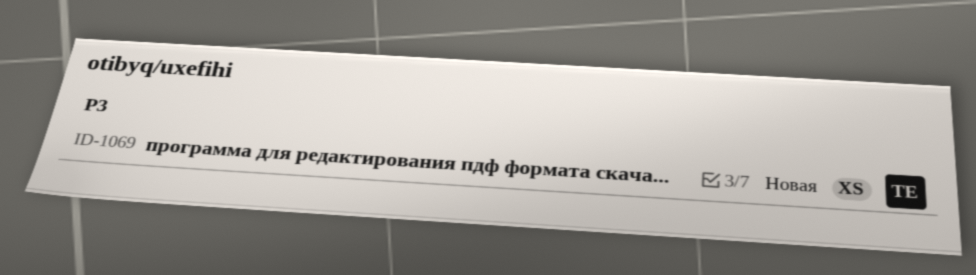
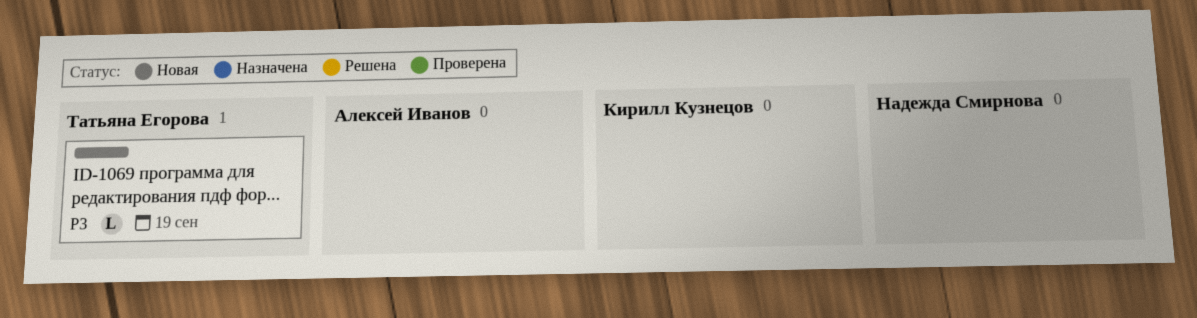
ID-1069, estimate: XS -> L

